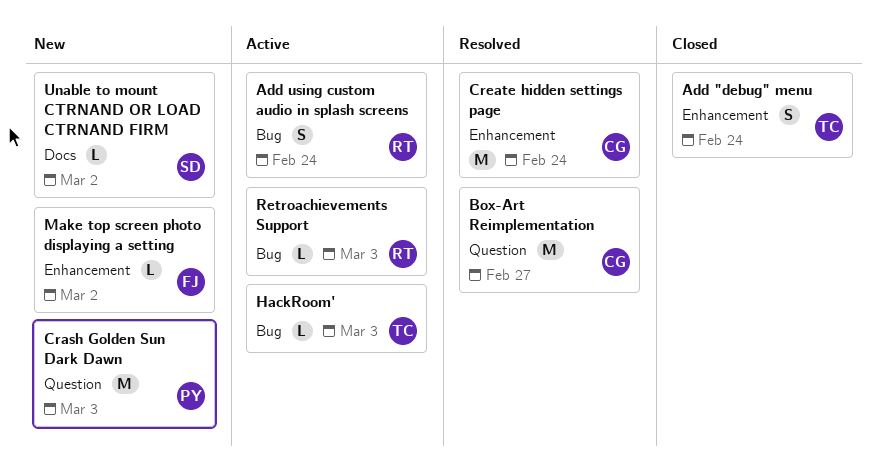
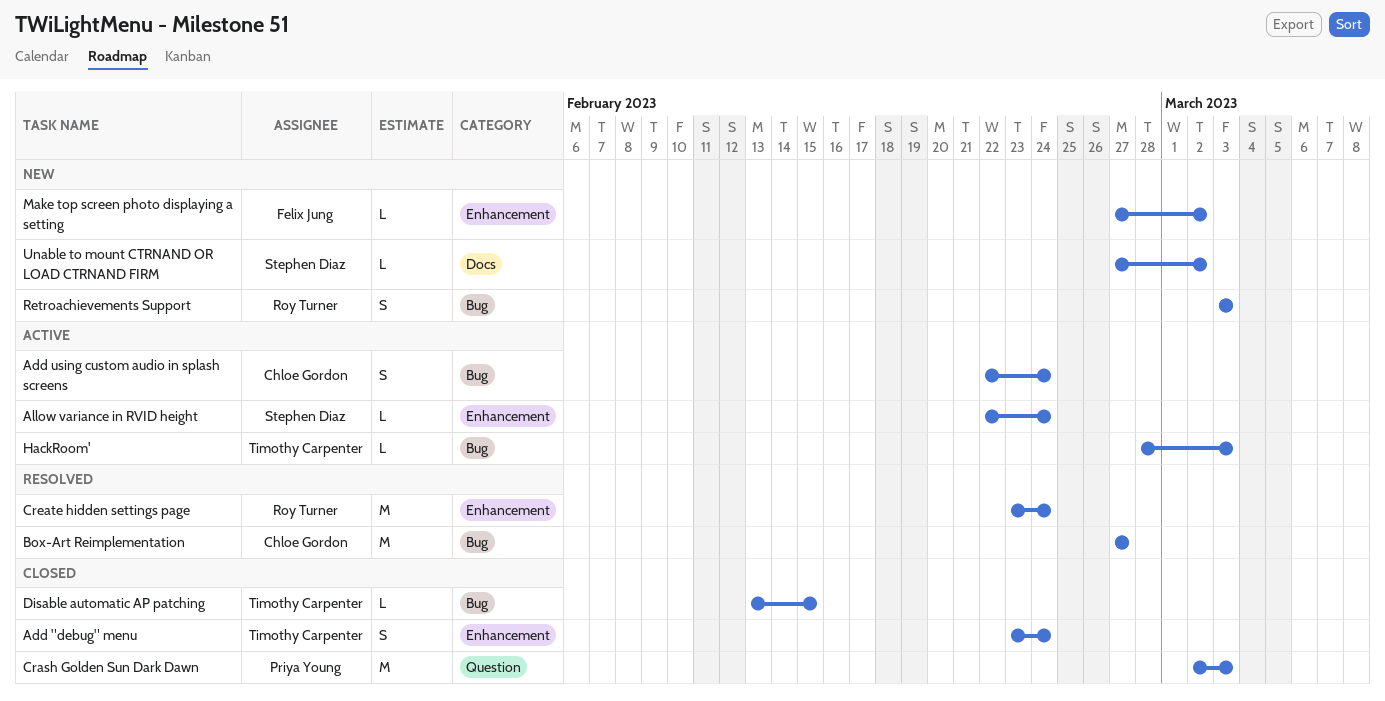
Add using custom audio in splash screens, owner: Roy Turner -> Chloe Gordon
Allow variance in RVID height: none -> present
Box-Art Reimplementation, label: Question -> Bug
Crash Golden Sun Dark Dawn, status: New -> Closed
Create hidden settings page, owner: Chloe Gordon -> Roy Turner
Disable automatic AP patching: none -> present
Retroachievements Support, status: Active -> New
Retroachievements Support, estimate: L -> S

